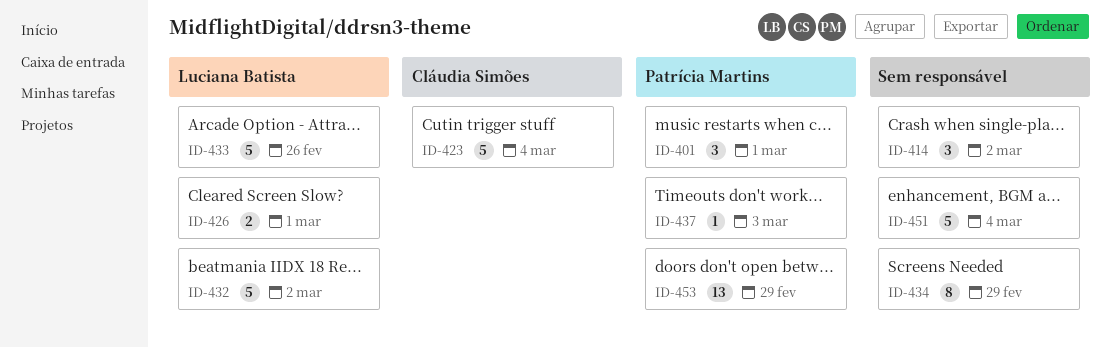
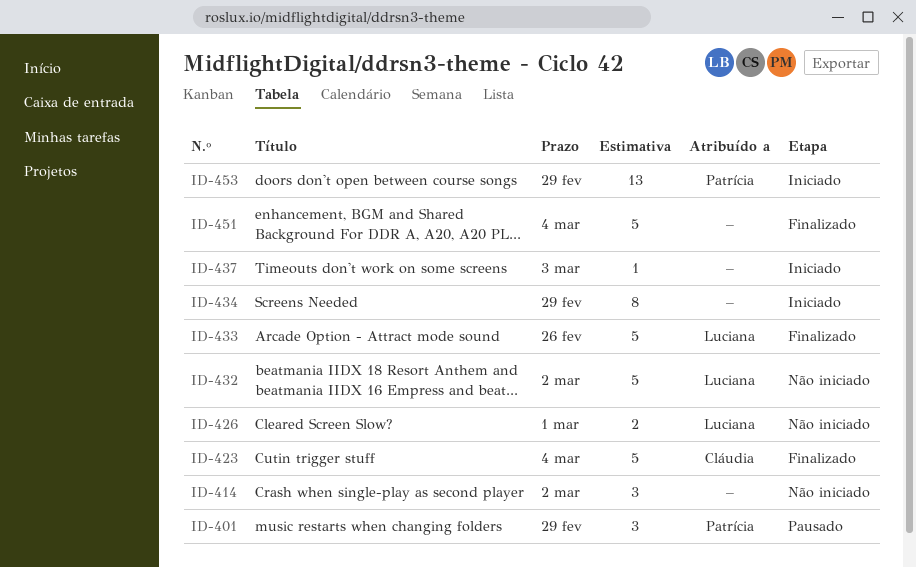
ID-401, due: Mar 1 -> Feb 29
ID-437, owner: Patrícia Martins -> none

